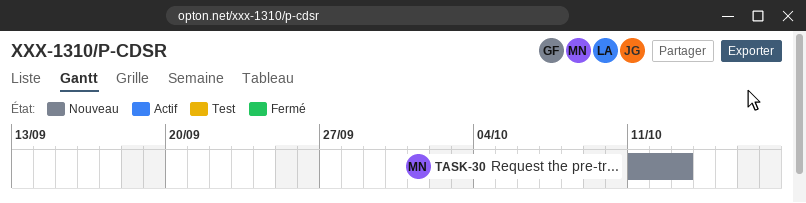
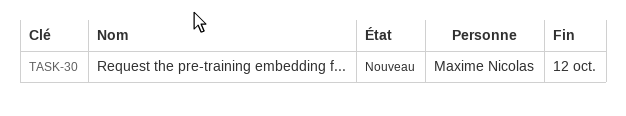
TASK-30, due: Oct 13 -> Oct 12

